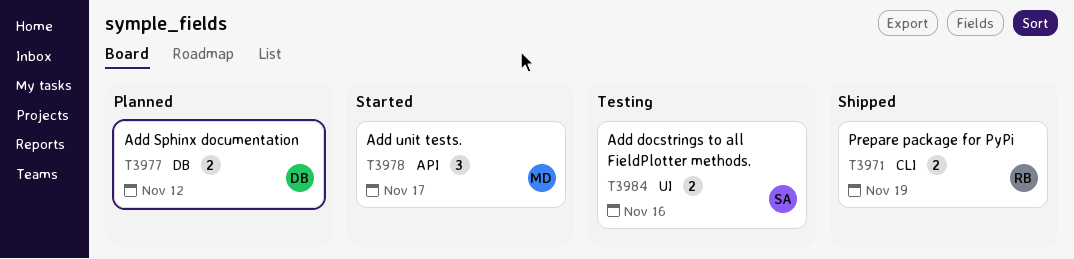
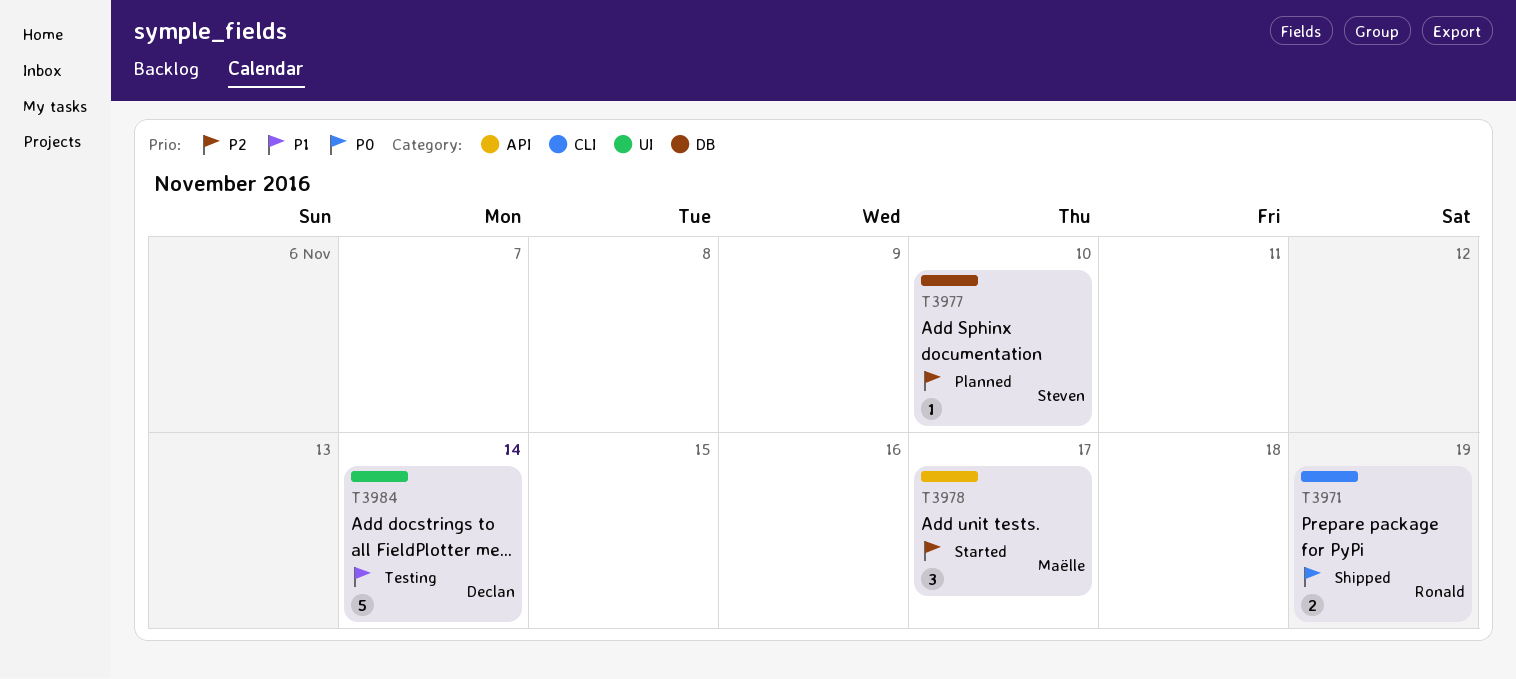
T3977, owner: Declan -> Steven
T3977, estimate: 2 -> 1
T3977, due: Nov 12 -> Nov 10
T3984, owner: Steven -> Declan
T3984, estimate: 2 -> 5
T3984, due: Nov 16 -> Nov 14

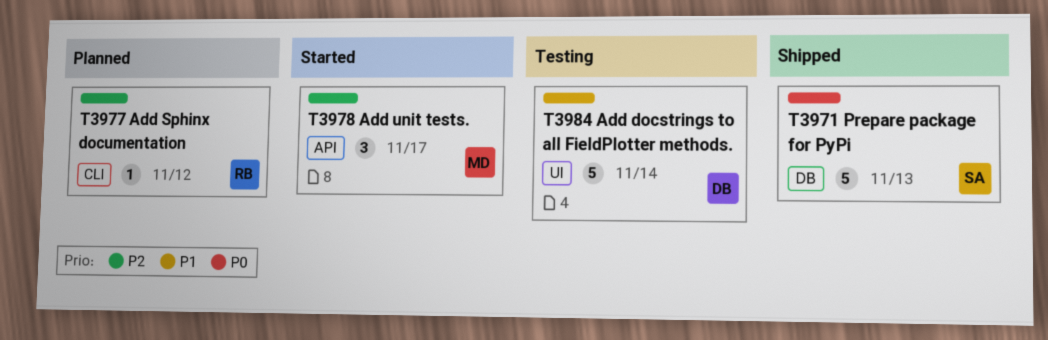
T3971, owner: Ronald -> Steven
T3971, label: CLI -> DB
T3971, estimate: 2 -> 5
T3971, due: Nov 19 -> Nov 13
T3977, owner: Steven -> Ronald
T3977, label: DB -> CLI
T3977, due: Nov 10 -> Nov 12

